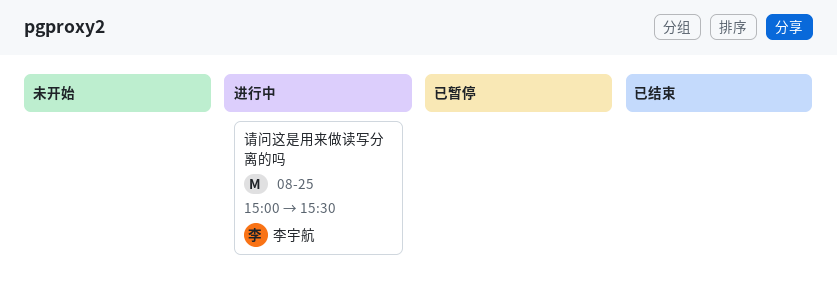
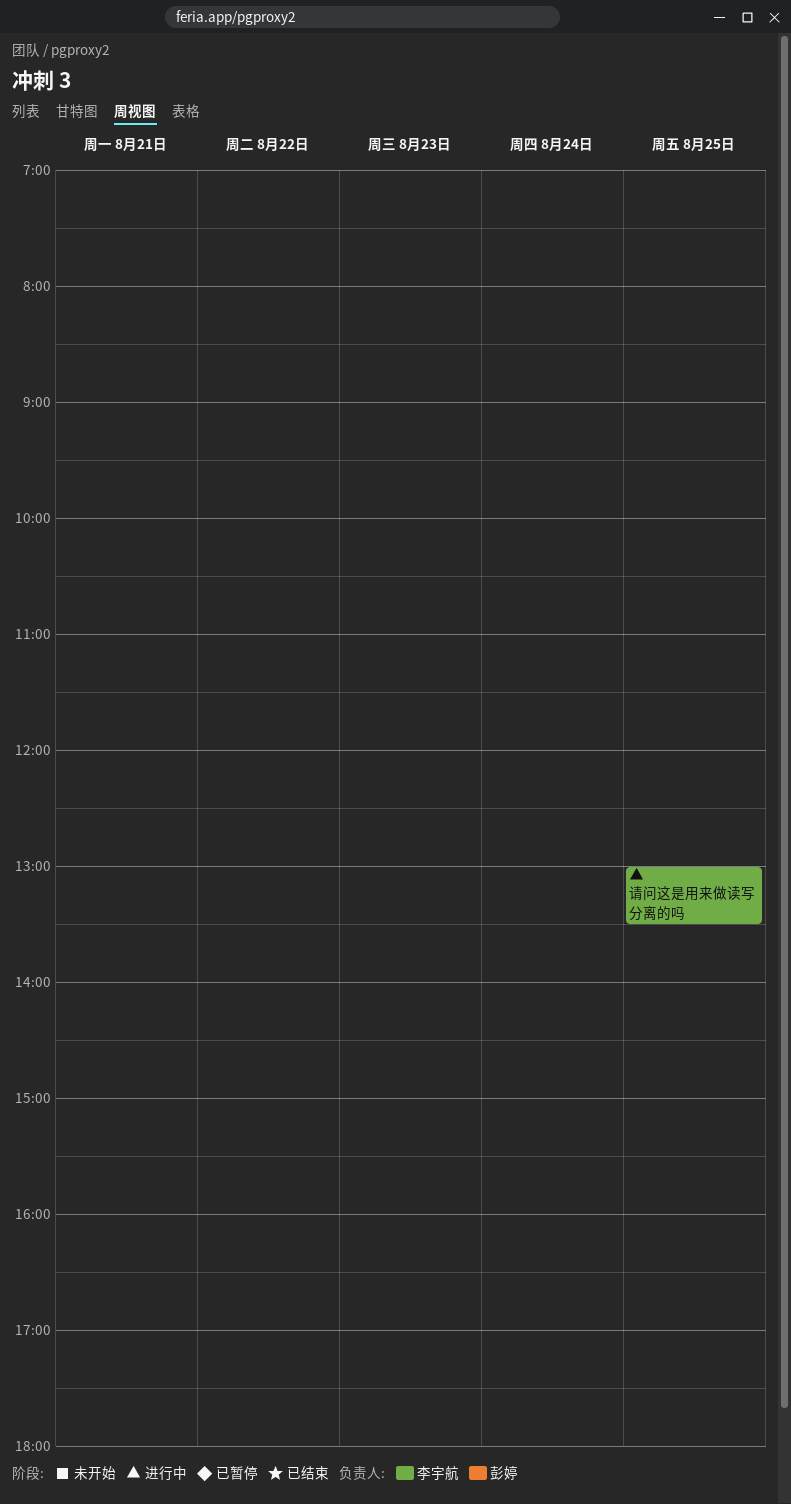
请问这是用来做读写分离的吗, begins: 15:00 -> 13:00
请问这是用来做读写分离的吗, ends: 15:30 -> 13:30

